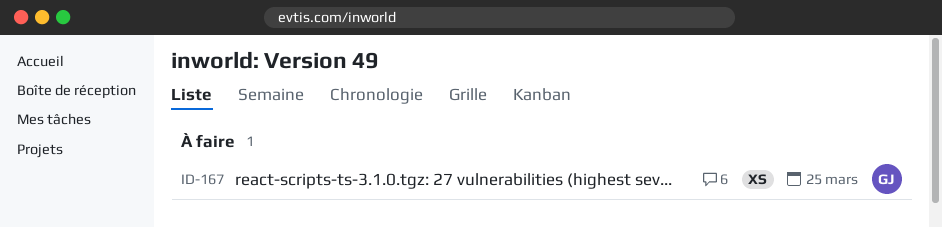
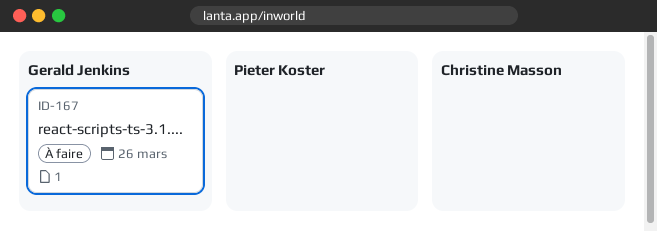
ID-167, due: Mar 25 -> Mar 26

